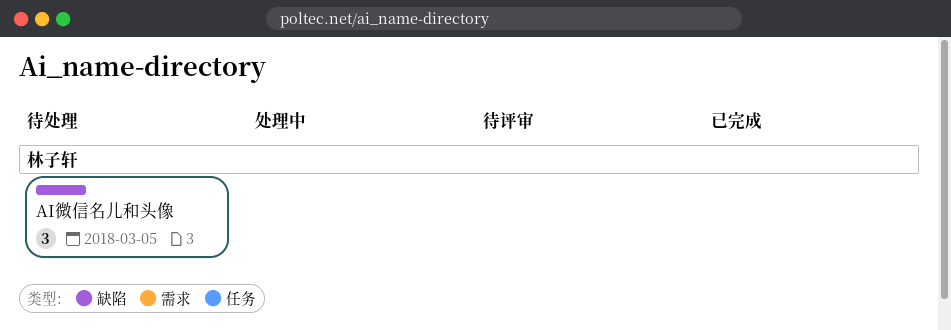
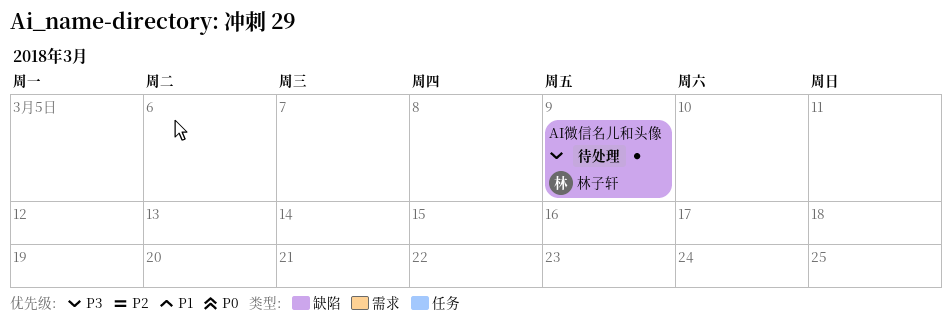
AI微信名儿和头像, estimate: 3 -> 1
AI微信名儿和头像, due: Mar 5 -> Mar 9

